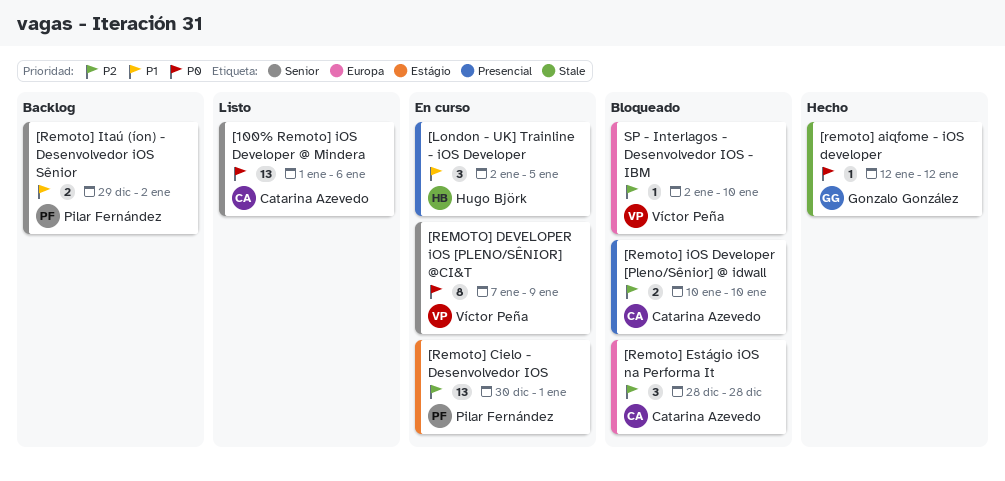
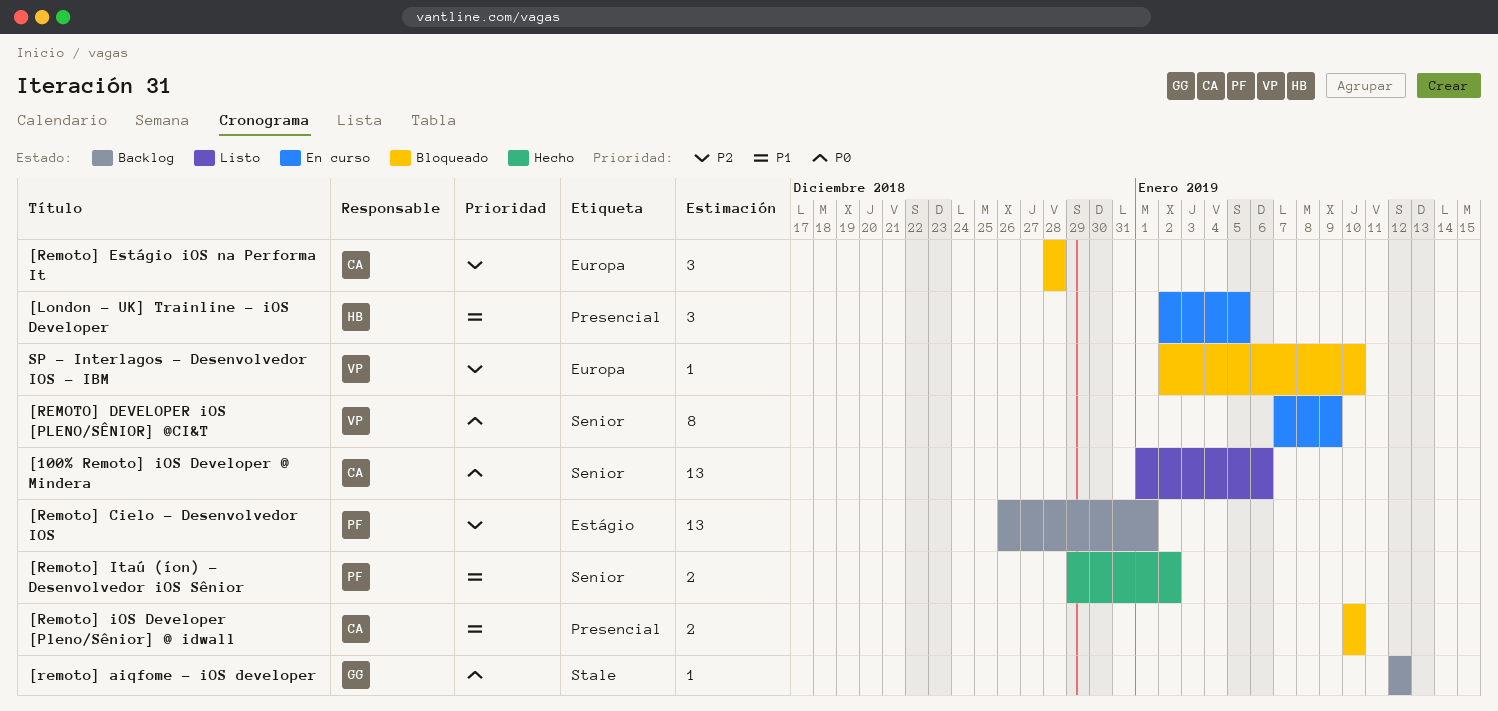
[remoto] aiqfome - iOS developer, status: Hecho -> Backlog
[Remoto] Cielo - Desenvolvedor IOS, status: En curso -> Backlog
[Remoto] Cielo - Desenvolvedor IOS, start: Dec 30 -> Dec 26
[Remoto] iOS Developer [Pleno/Sênior] @ idwall, priority: P2 -> P1
[Remoto] Itaú (íon) - Desenvolvedor iOS Sênior, status: Backlog -> Hecho

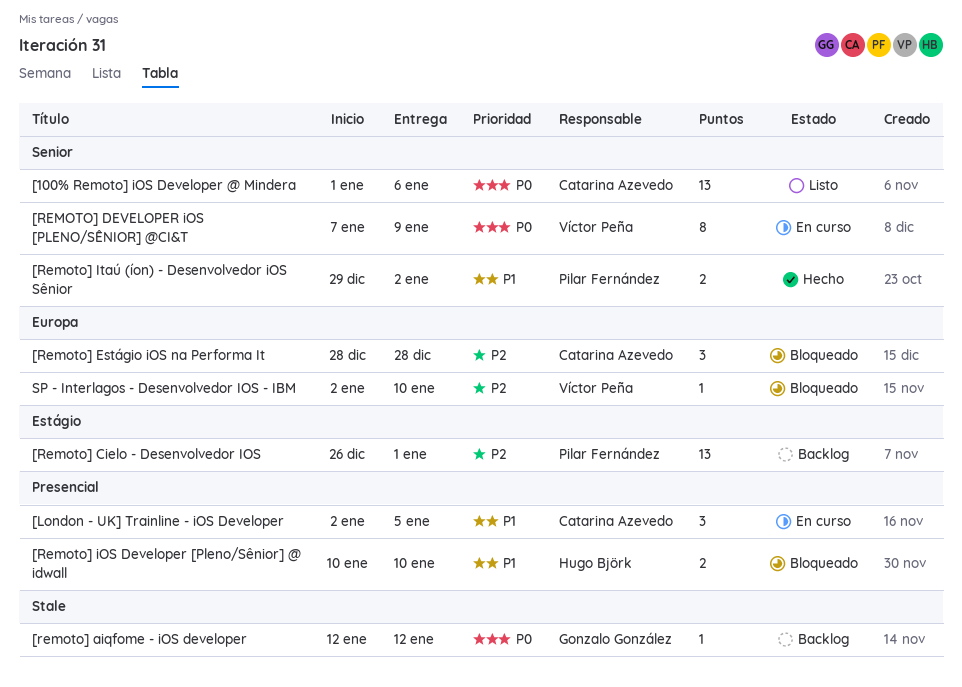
[London - UK] Trainline - iOS Developer, owner: Hugo Björk -> Catarina Azevedo
[Remoto] iOS Developer [Pleno/Sênior] @ idwall, owner: Catarina Azevedo -> Hugo Björk

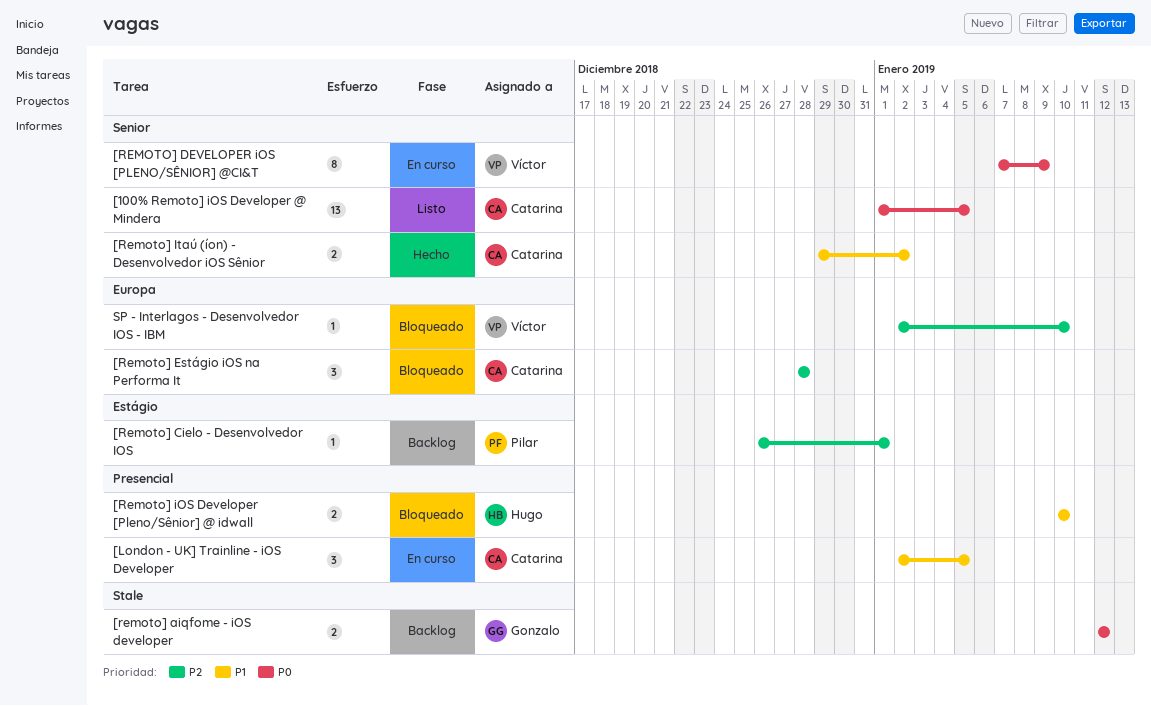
[100% Remoto] iOS Developer @ Mindera, due: Jan 6 -> Jan 5
[remoto] aiqfome - iOS developer, estimate: 1 -> 2
[Remoto] Cielo - Desenvolvedor IOS, estimate: 13 -> 1
[Remoto] Itaú (íon) - Desenvolvedor iOS Sênior, owner: Pilar Fernández -> Catarina Azevedo

